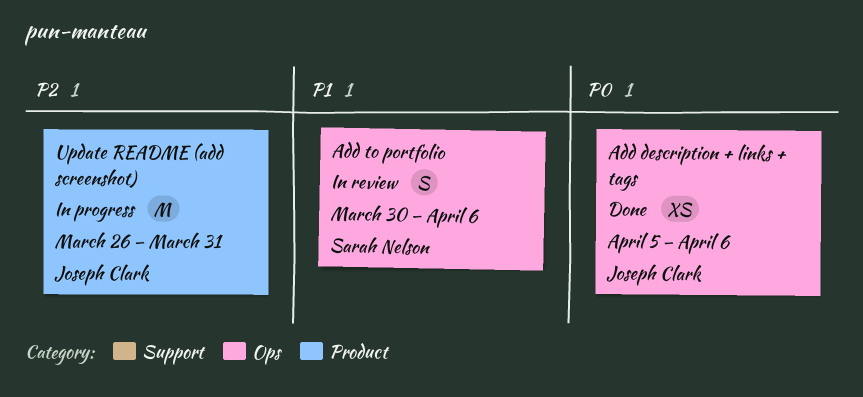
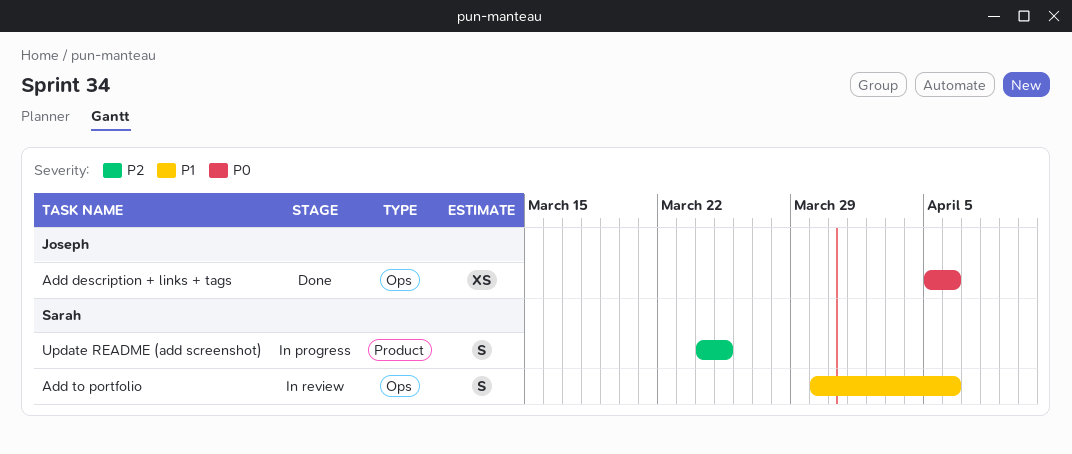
Update README (add screenshot), owner: Joseph Clark -> Sarah Nelson
Update README (add screenshot), estimate: M -> S
Update README (add screenshot), start: Mar 26 -> Mar 24
Update README (add screenshot), due: Mar 31 -> Mar 25

